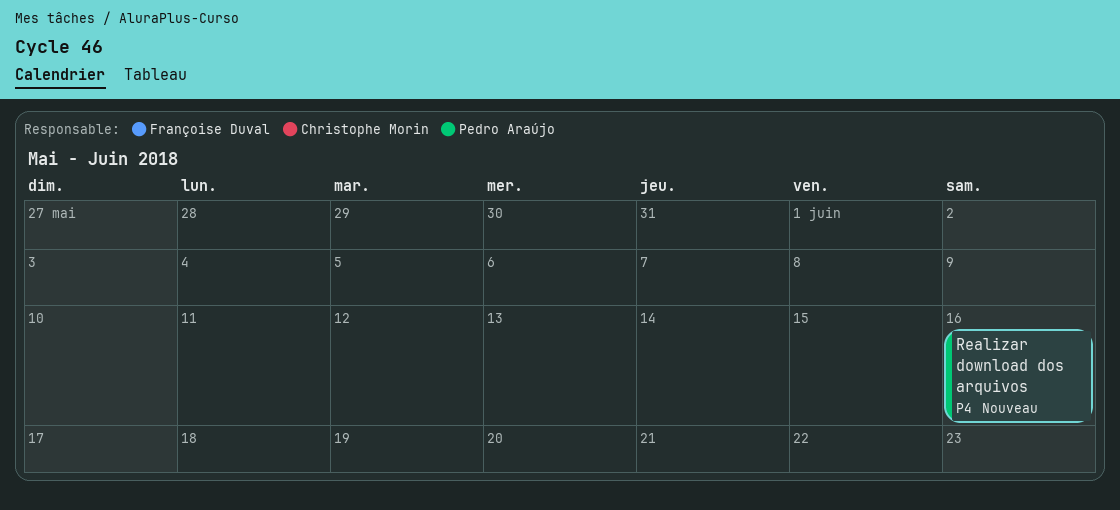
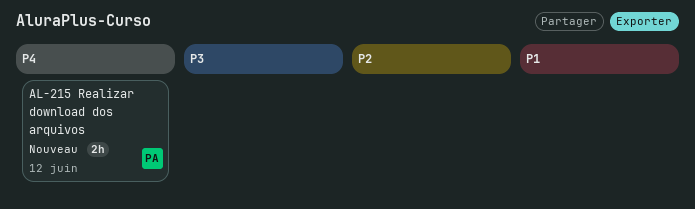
Realizar download dos arquivos, due: Jun 16 -> Jun 12

